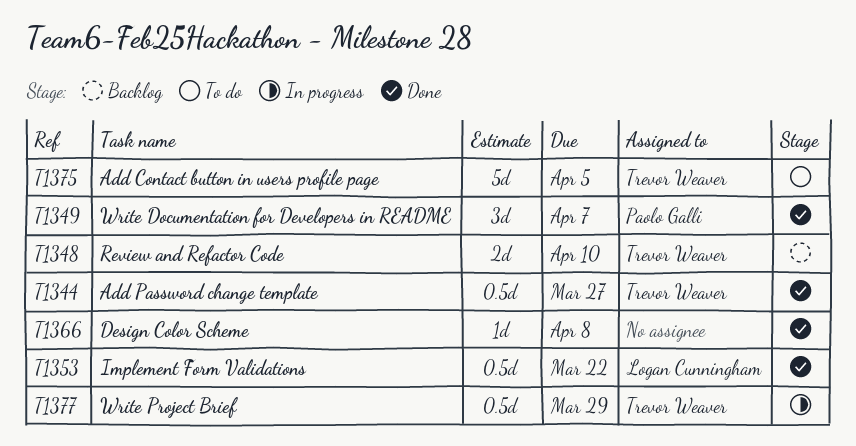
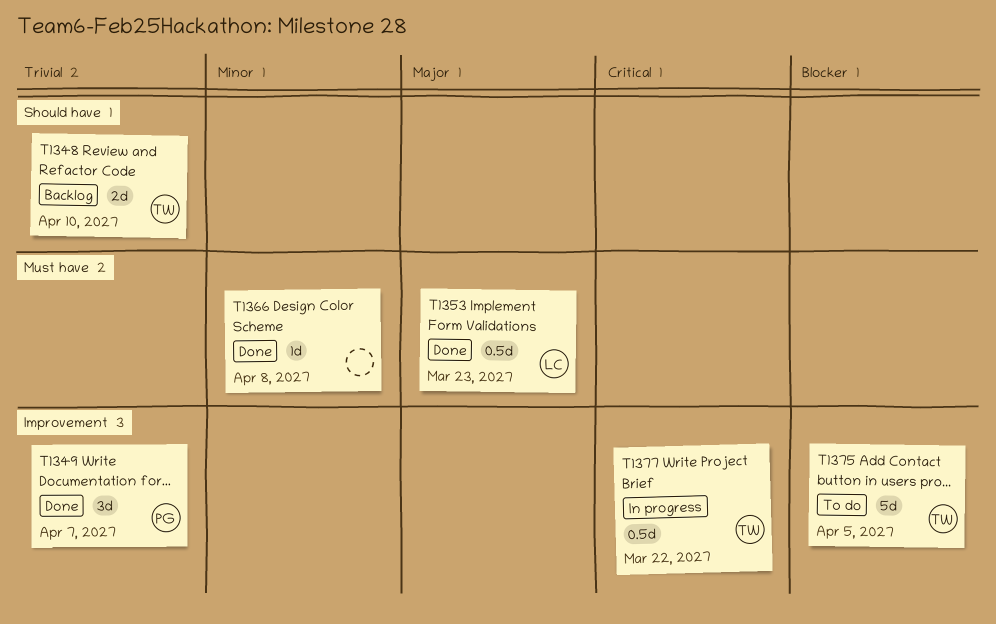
T1344: present -> none
T1353, due: Mar 22 -> Mar 23
T1377, due: Mar 29 -> Mar 22

